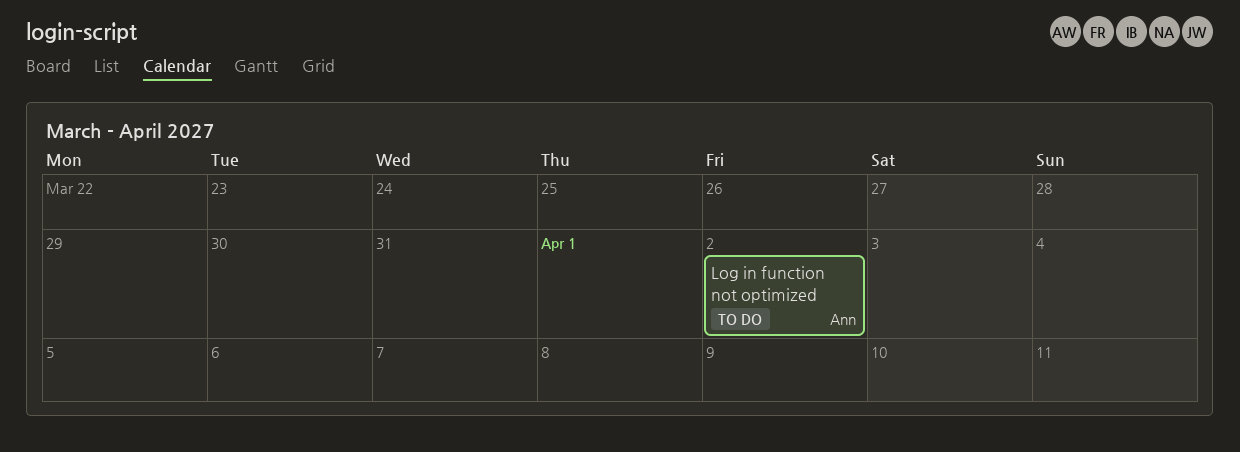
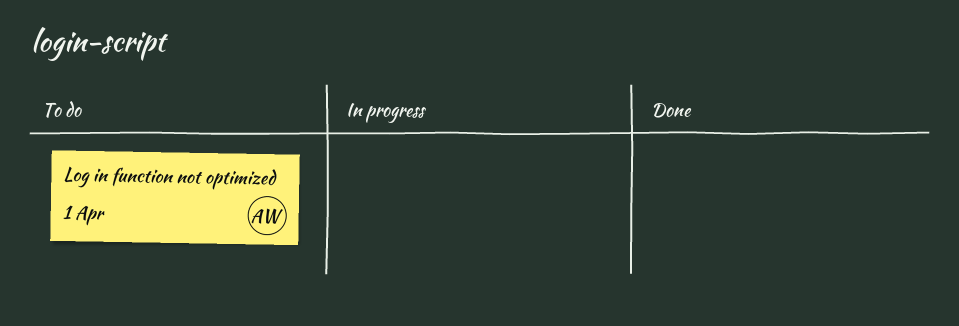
Log in function not optimized, due: Apr 2 -> Apr 1

